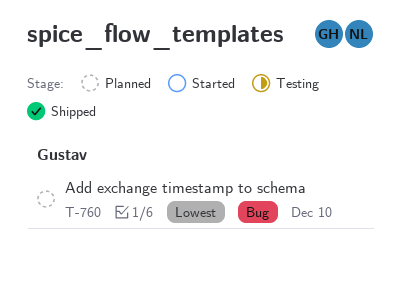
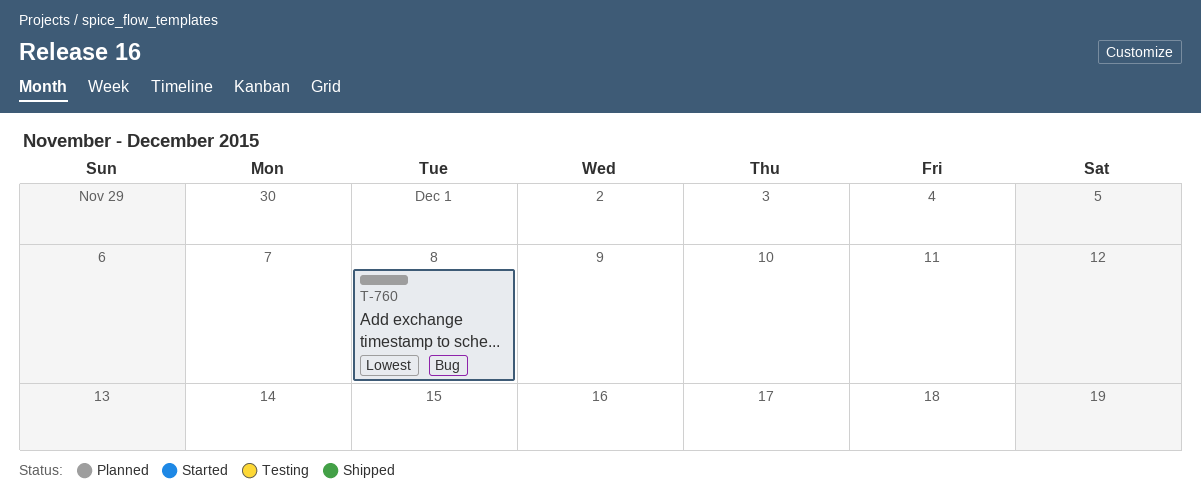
T-760, due: Dec 10 -> Dec 8

